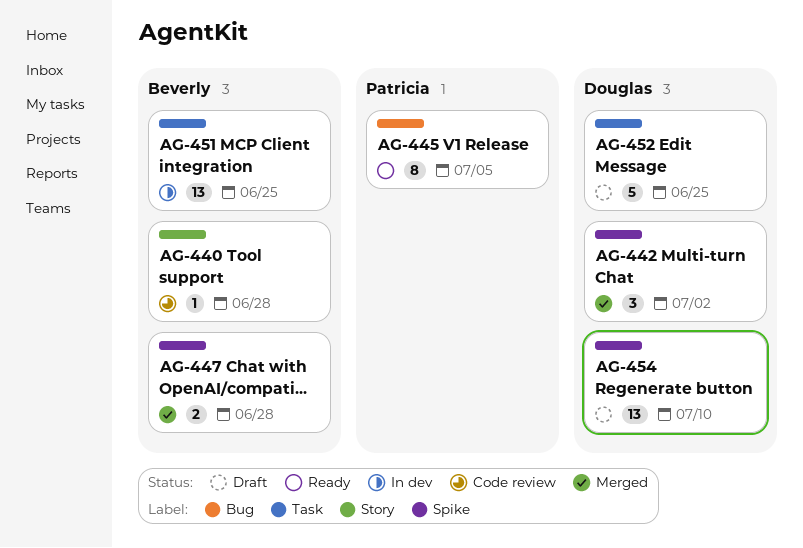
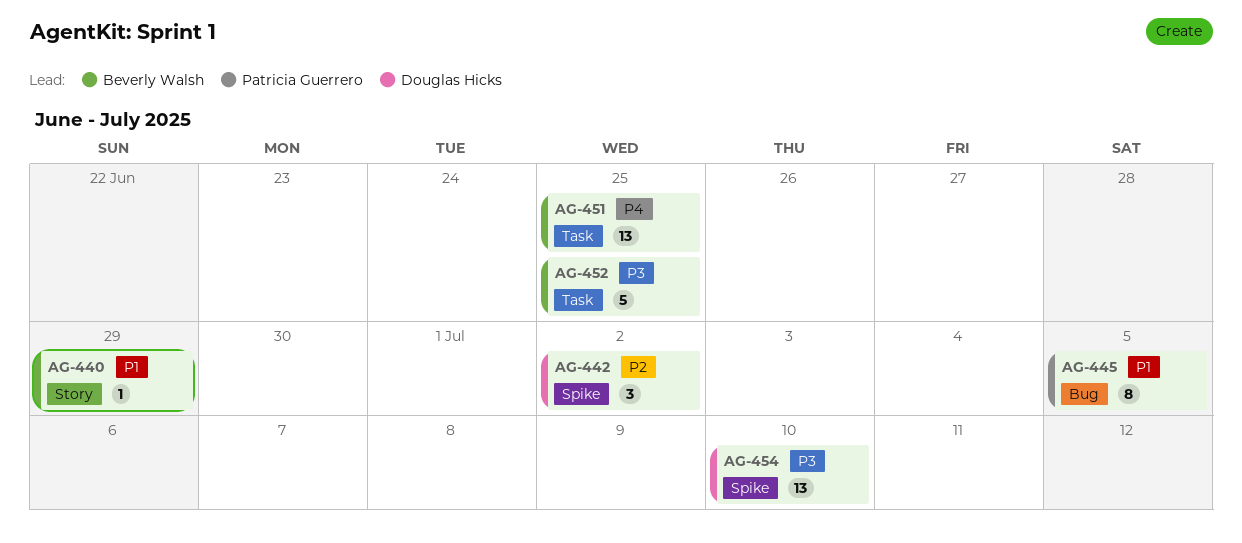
AG-440, due: Jun 28 -> Jun 29
AG-447: present -> none
AG-452, owner: Douglas Hicks -> Beverly Walsh

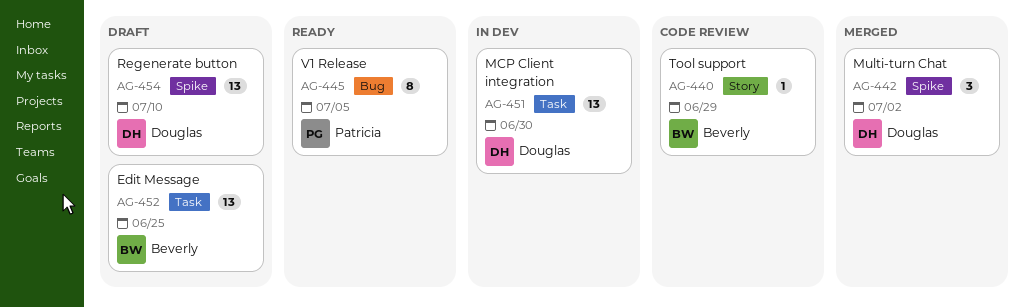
AG-451, owner: Beverly Walsh -> Douglas Hicks
AG-451, due: Jun 25 -> Jun 30
AG-452, estimate: 5 -> 13

